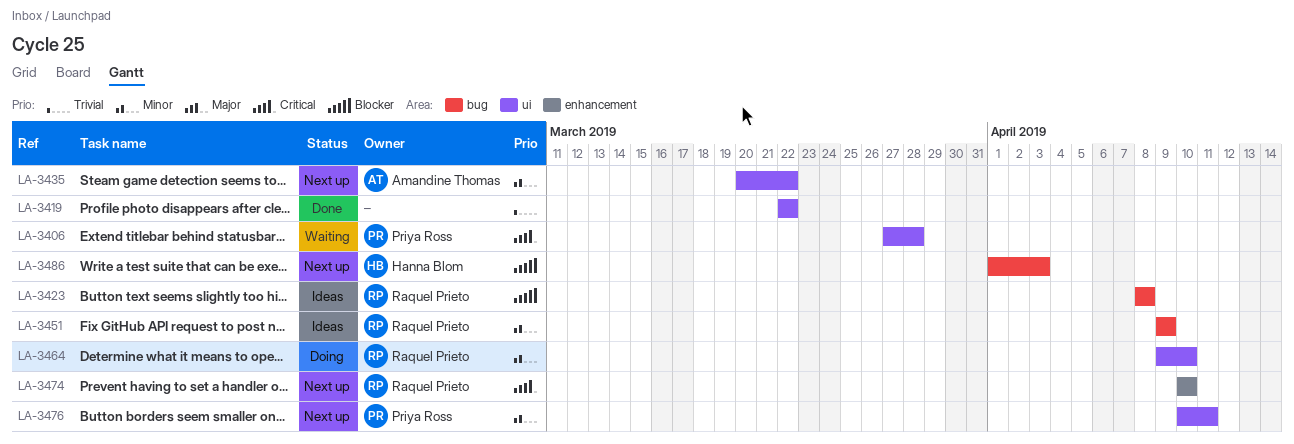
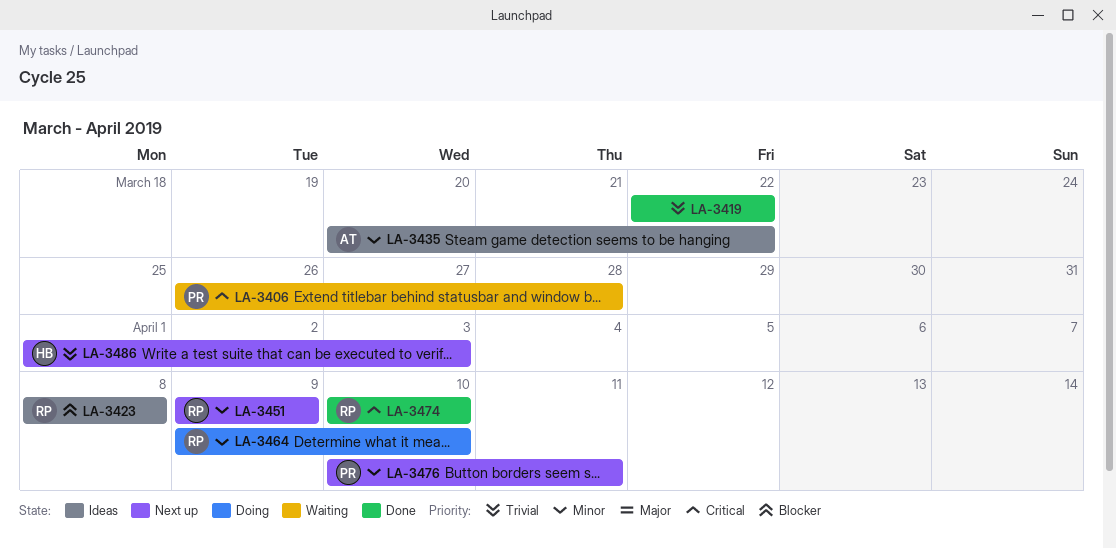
LA-3406, start: Mar 27 -> Mar 26
LA-3435, status: Next up -> Ideas
LA-3451, status: Ideas -> Next up
LA-3474, status: Next up -> Done
LA-3486, priority: Blocker -> Trivial

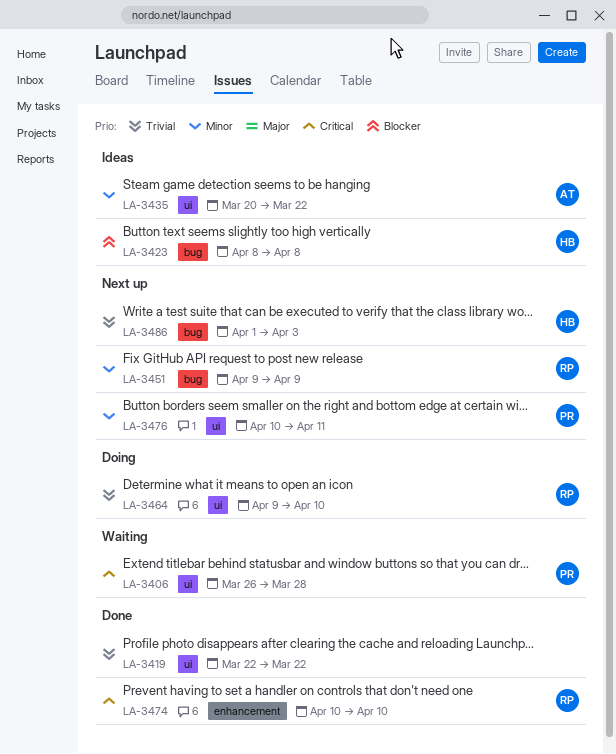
LA-3423, owner: RP -> HB
LA-3464, priority: Minor -> Trivial

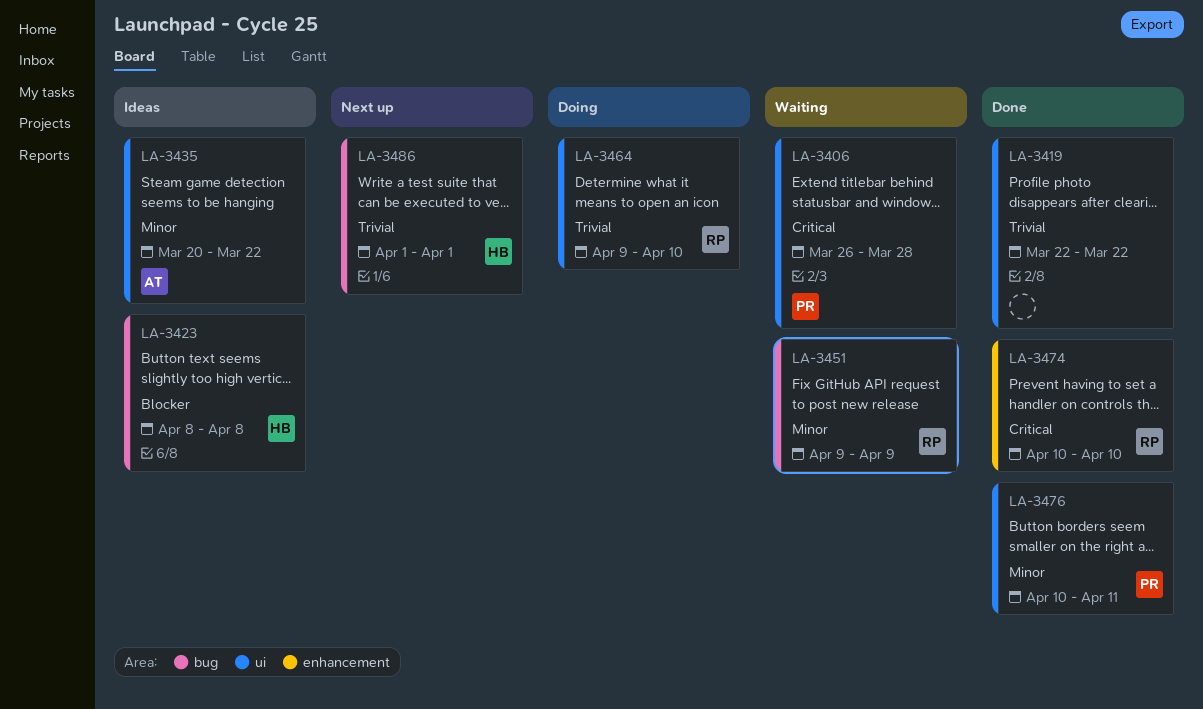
LA-3451, status: Next up -> Waiting
LA-3476, status: Next up -> Done
LA-3486, due: Apr 3 -> Apr 1

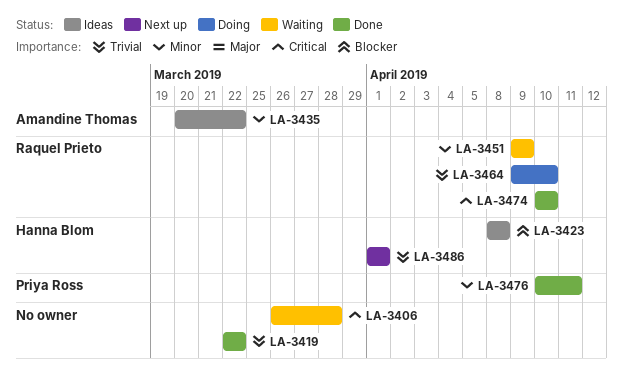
LA-3406, owner: Priya Ross -> none

